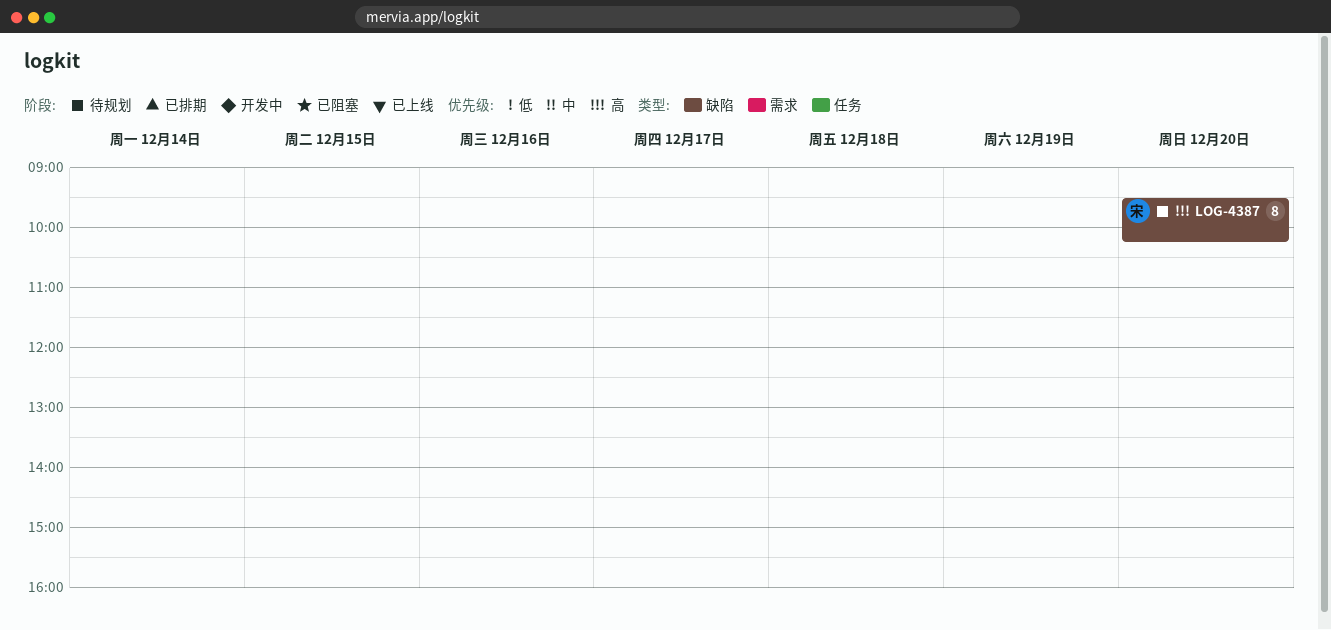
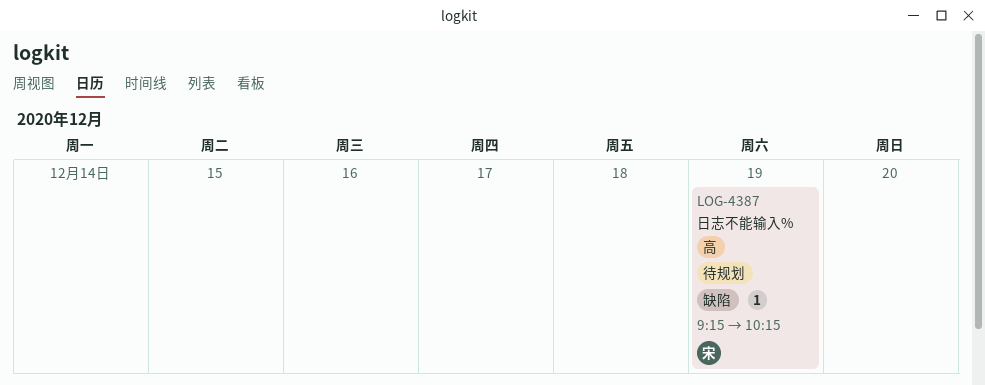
LOG-4387, estimate: 8 -> 1
LOG-4387, day: Dec 20 -> Dec 19
LOG-4387, begins: 09:30 -> 09:15

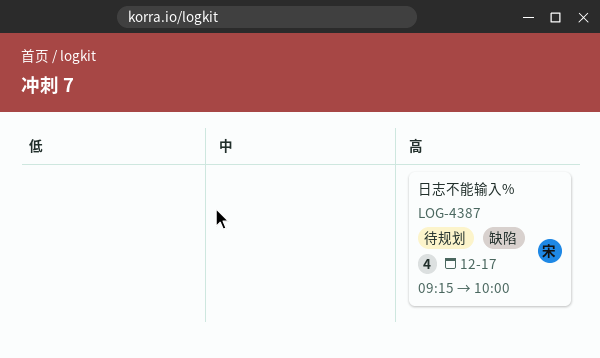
LOG-4387, estimate: 1 -> 4
LOG-4387, day: Dec 19 -> Dec 17
LOG-4387, ends: 10:15 -> 10:00

